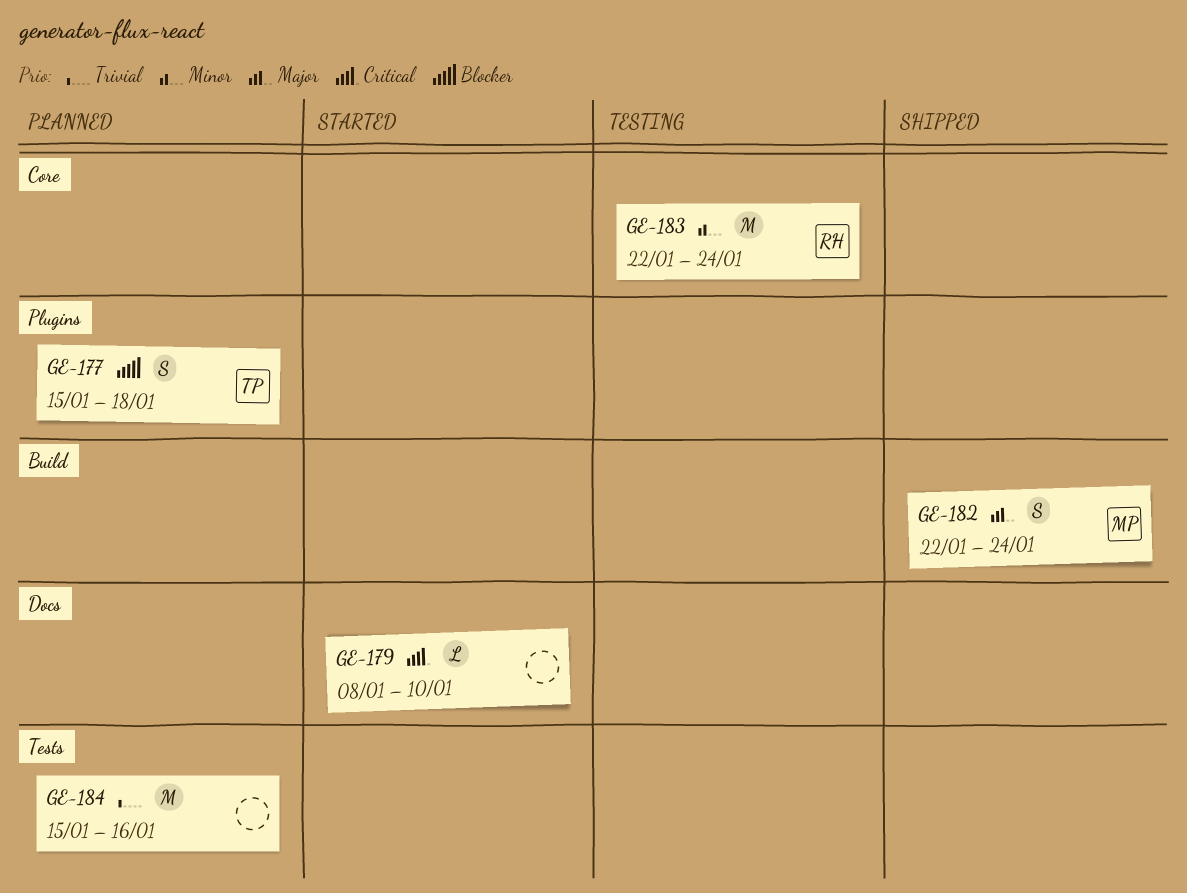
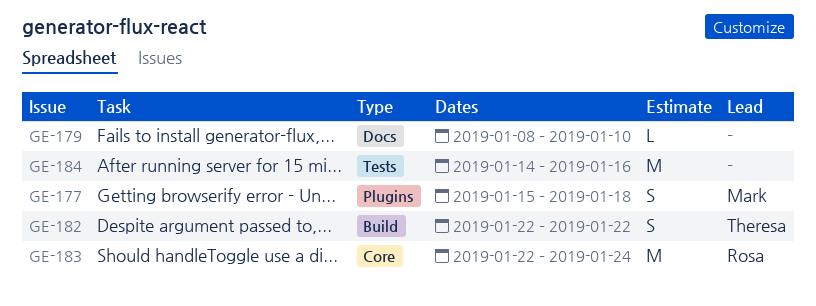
GE-177, owner: Theresa -> Mark
GE-182, owner: Mark -> Theresa
GE-182, due: Jan 24 -> Jan 22
GE-184, start: Jan 15 -> Jan 14

